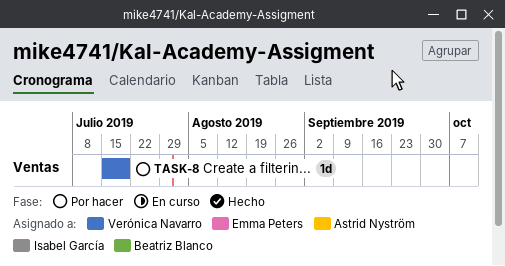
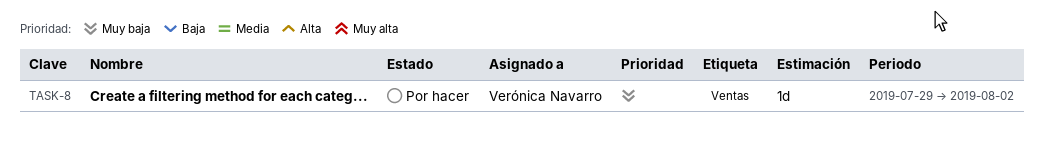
TASK-8, start: Jul 15 -> Jul 29
TASK-8, due: Jul 19 -> Aug 2

